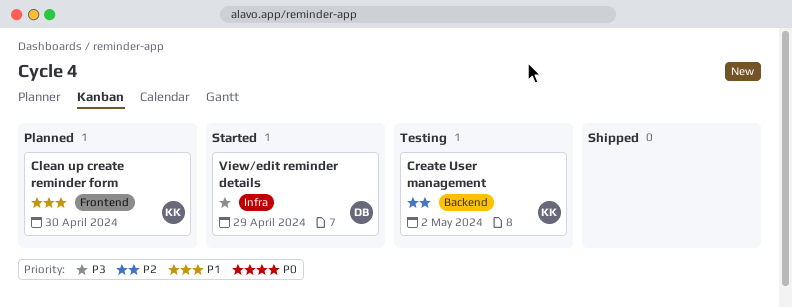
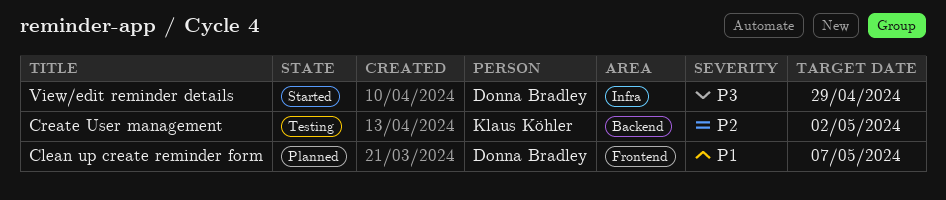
Clean up create reminder form, owner: Klaus Köhler -> Donna Bradley
Clean up create reminder form, due: Apr 30 -> May 7

